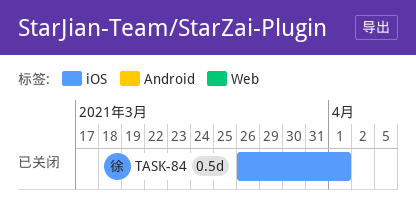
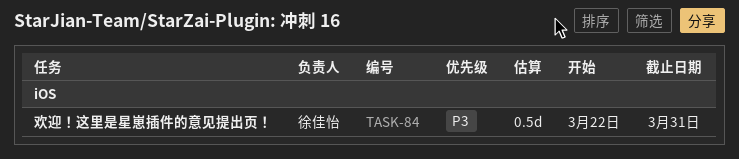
TASK-84, start: Mar 26 -> Mar 22
TASK-84, due: Apr 1 -> Mar 31

